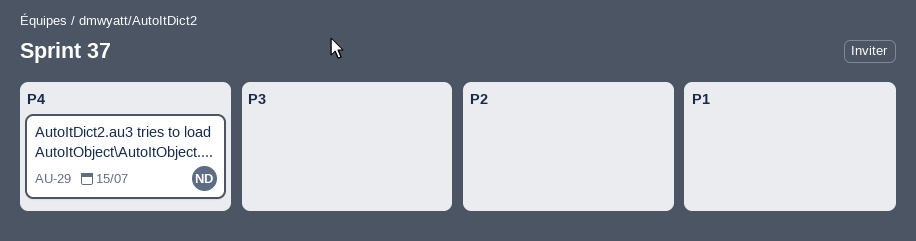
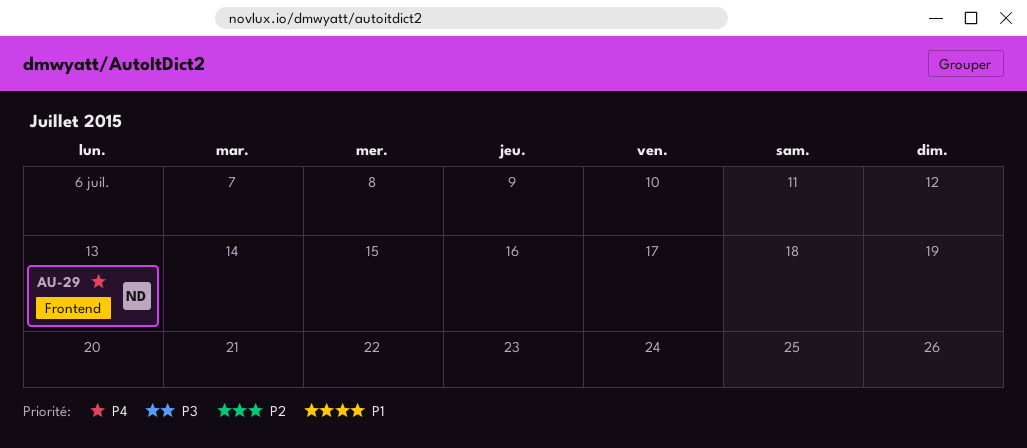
AU-29, due: Jul 15 -> Jul 13

